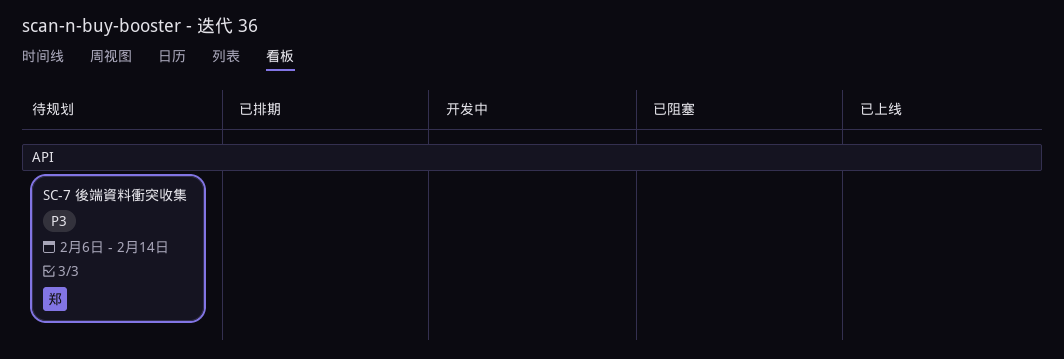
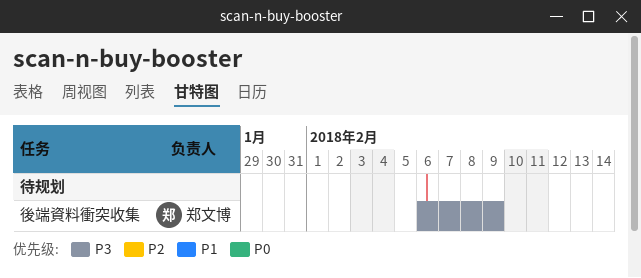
後端資料衝突收集, due: Feb 14 -> Feb 9

